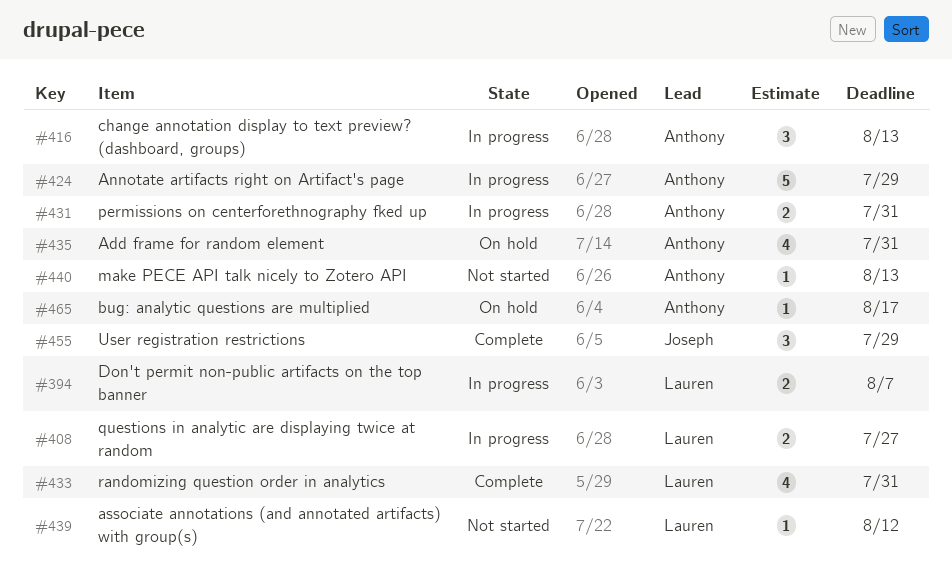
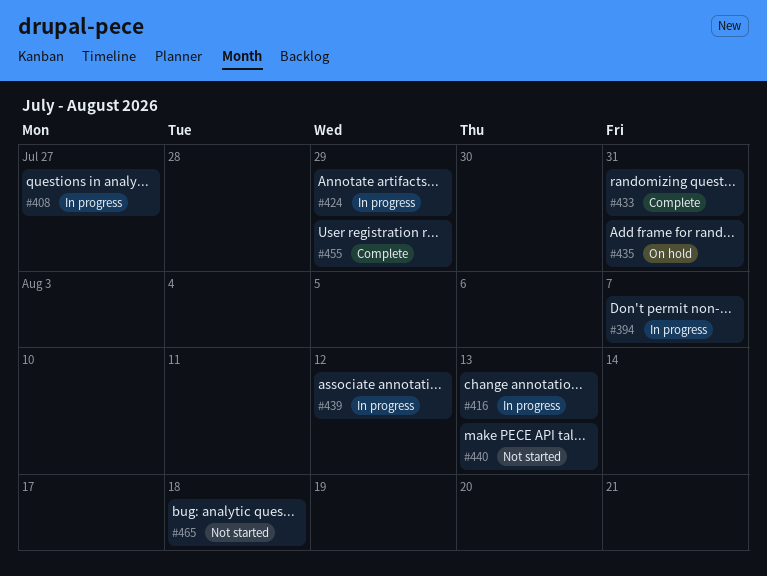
#431: present -> none
#439, status: Not started -> In progress
#465, status: On hold -> Not started
#465, due: Aug 17 -> Aug 18

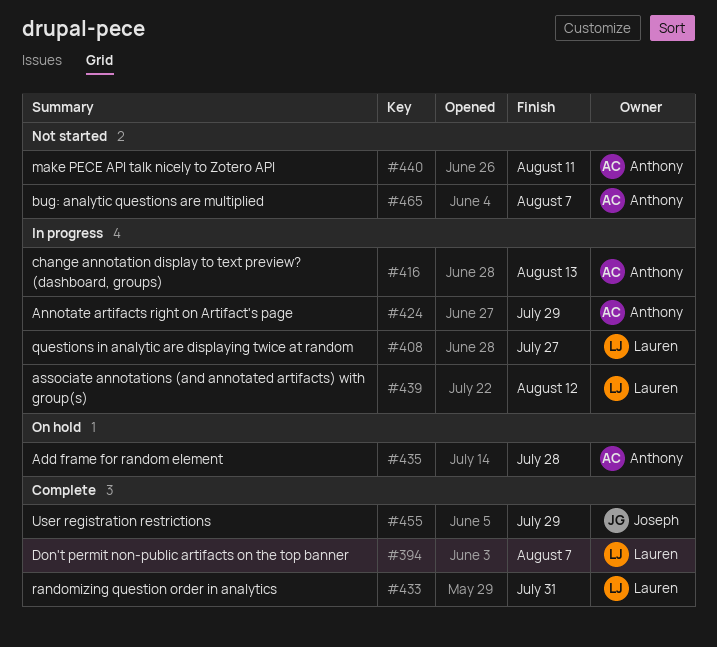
#394, status: In progress -> Complete
#435, due: Jul 31 -> Jul 28
#440, due: Aug 13 -> Aug 11
#465, due: Aug 18 -> Aug 7

